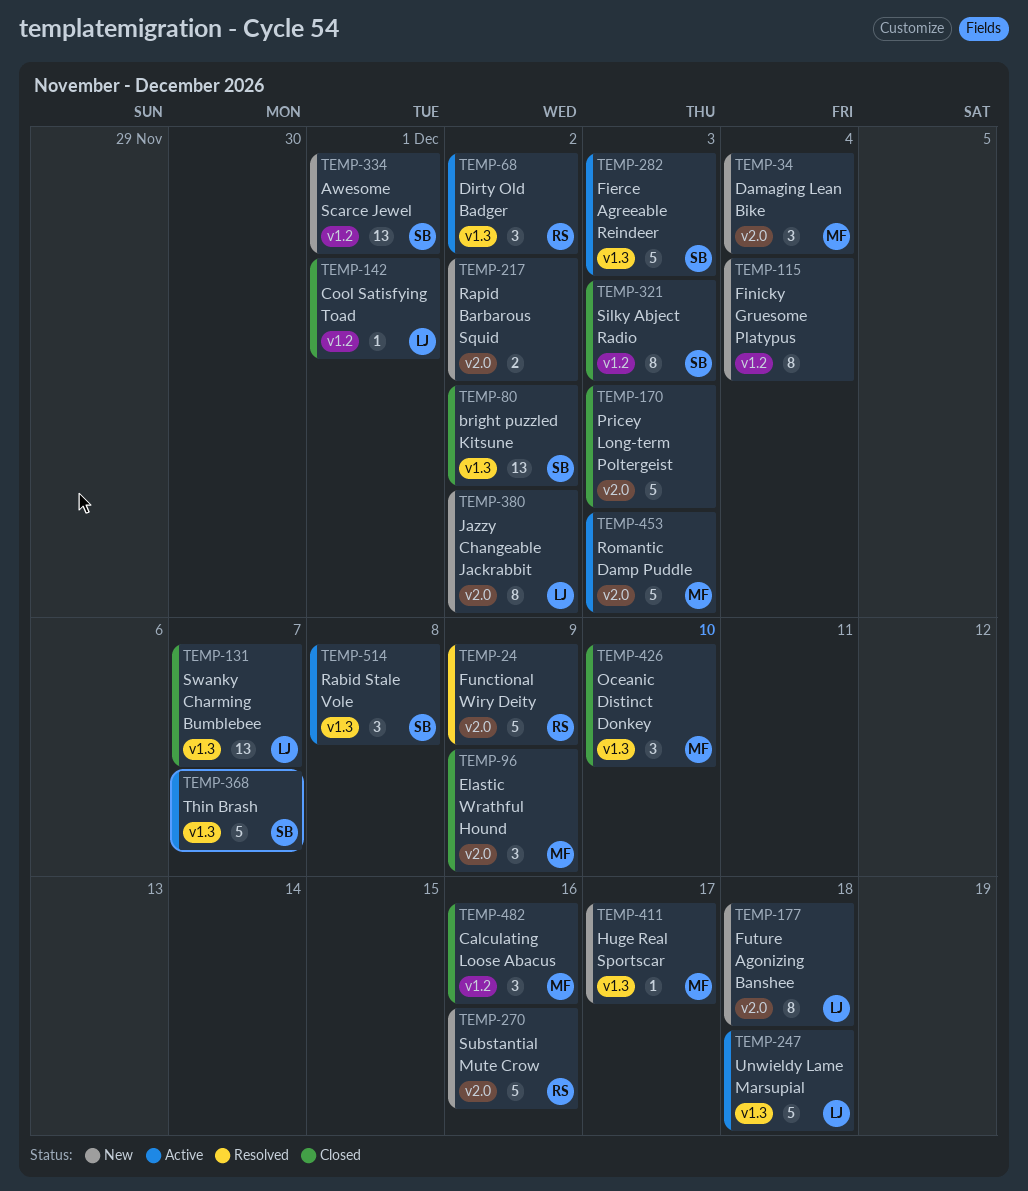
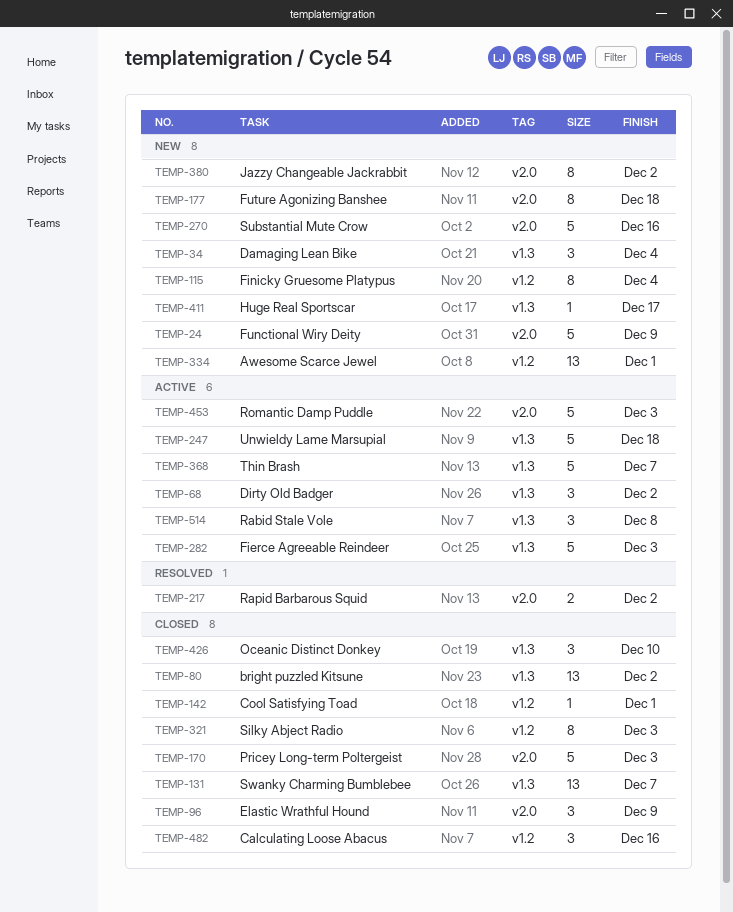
TEMP-24, status: Resolved -> New
TEMP-34, label: v2.0 -> v1.3
TEMP-217, status: New -> Resolved

